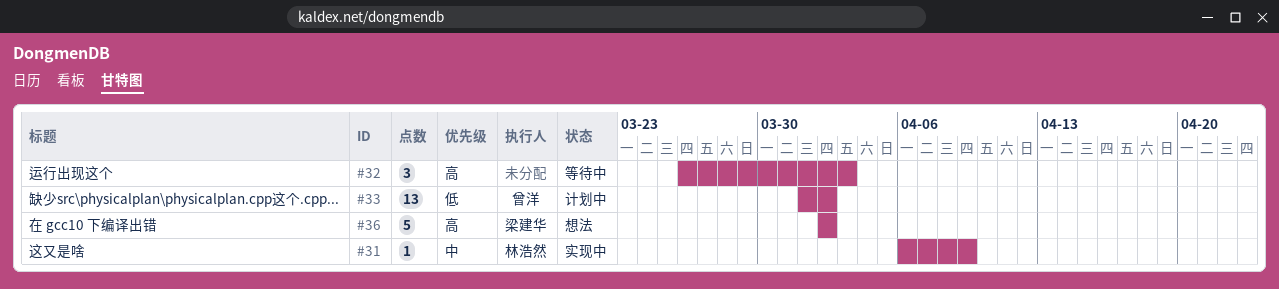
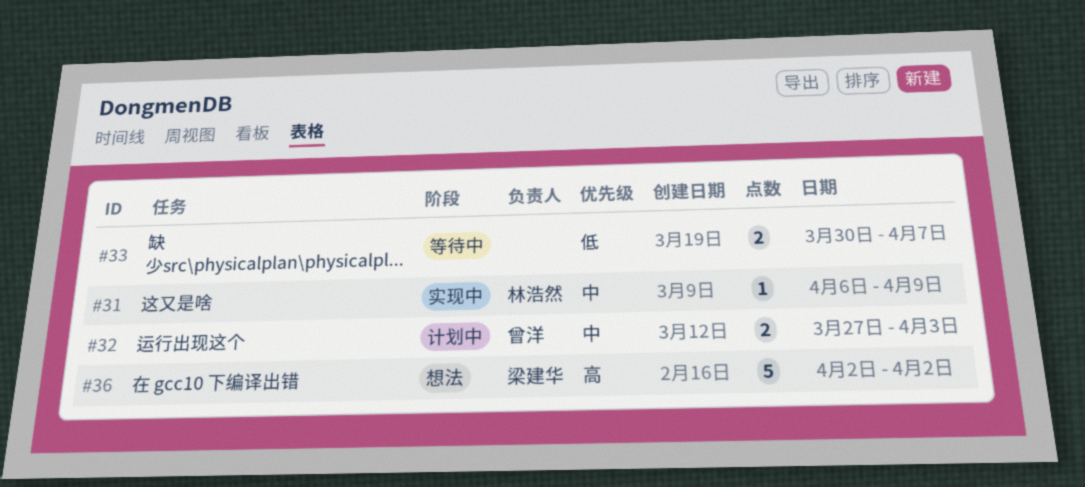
#32, status: 等待中 -> 计划中
#32, owner: none -> 曾洋
#32, priority: 高 -> 中
#32, estimate: 3 -> 2
#32, start: Mar 26 -> Mar 27
#33, status: 计划中 -> 等待中
#33, owner: 曾洋 -> none
#33, estimate: 13 -> 2
#33, start: Apr 1 -> Mar 30
#33, due: Apr 2 -> Apr 7

